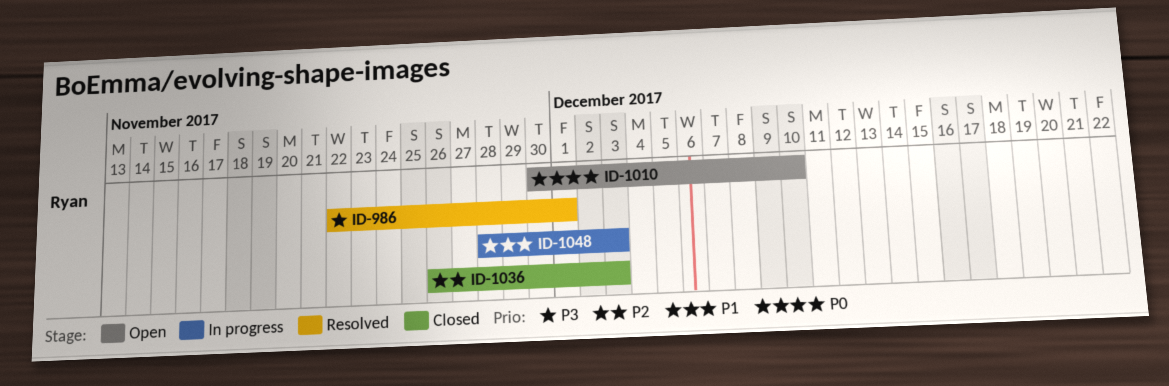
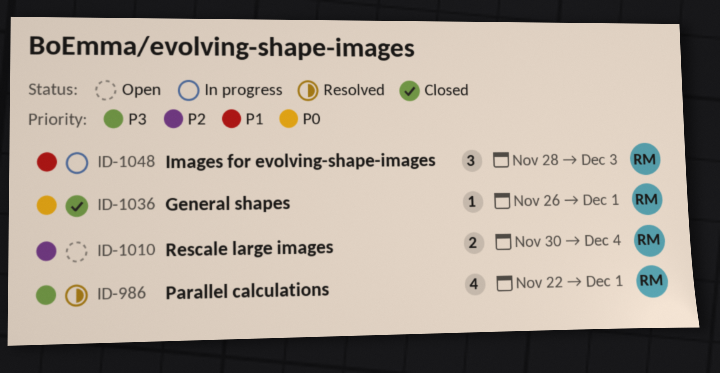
ID-1010, priority: P0 -> P2
ID-1010, due: Dec 10 -> Dec 4
ID-1036, priority: P2 -> P0
ID-1036, due: Dec 3 -> Dec 1

